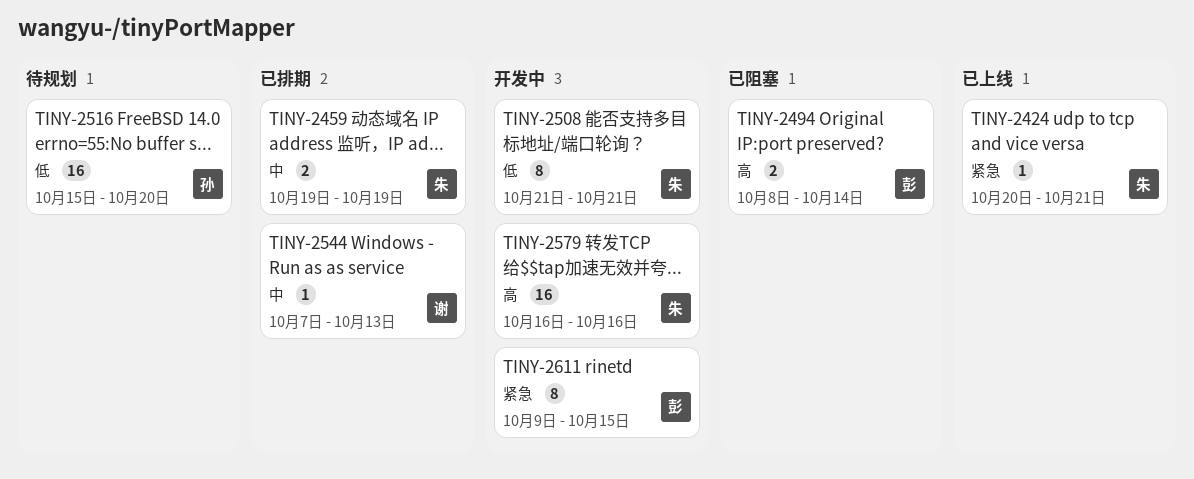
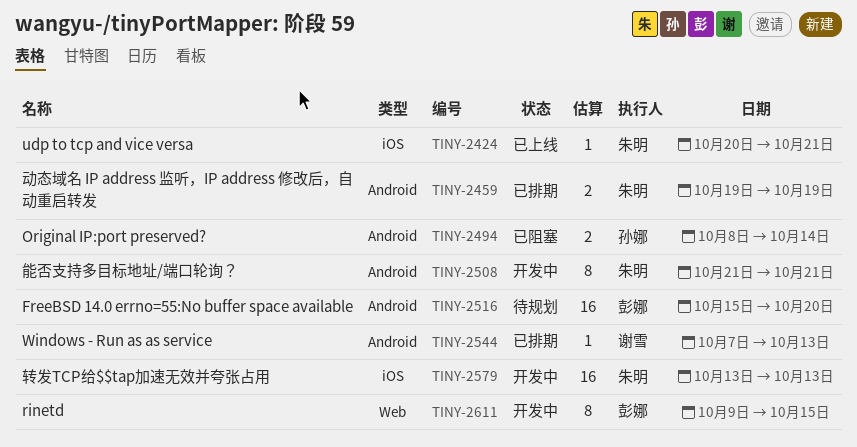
TINY-2494, owner: 彭娜 -> 孙娜
TINY-2516, owner: 孙娜 -> 彭娜
TINY-2579, start: Oct 16 -> Oct 13
TINY-2579, due: Oct 16 -> Oct 13

